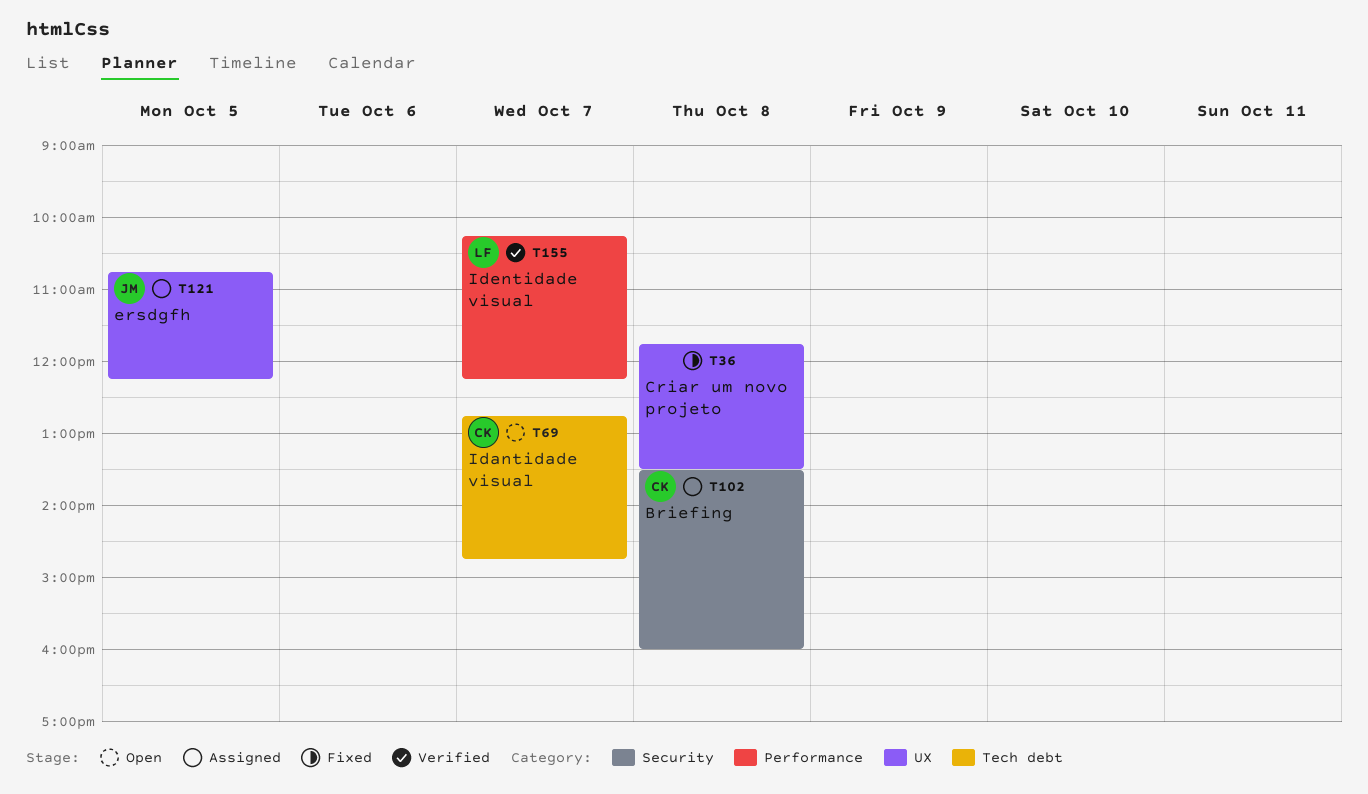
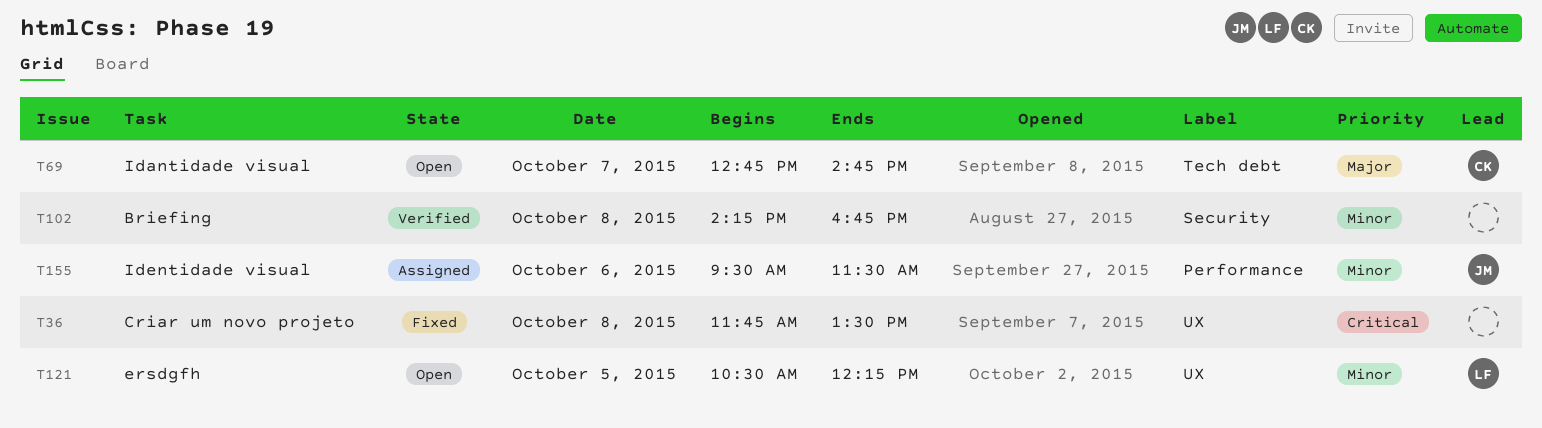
T102, status: Assigned -> Verified
T102, owner: CK -> none
T102, begins: 13:30 -> 14:15
T102, ends: 16:00 -> 16:45
T121, status: Assigned -> Open
T121, owner: JM -> LF
T121, begins: 10:45 -> 10:30
T155, status: Verified -> Assigned
T155, owner: LF -> JM
T155, day: Oct 7 -> Oct 6
T155, begins: 10:15 -> 09:30
T155, ends: 12:15 -> 11:30

